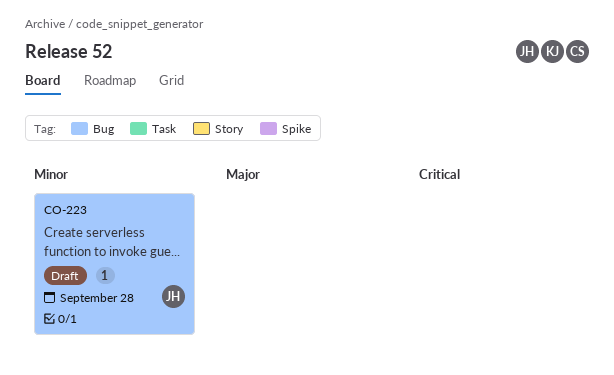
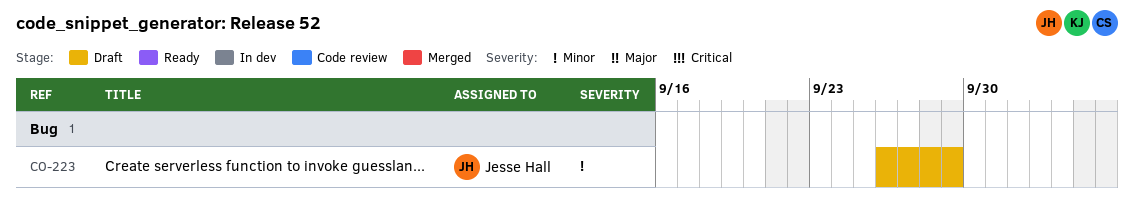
CO-223, due: Sep 28 -> Sep 29

